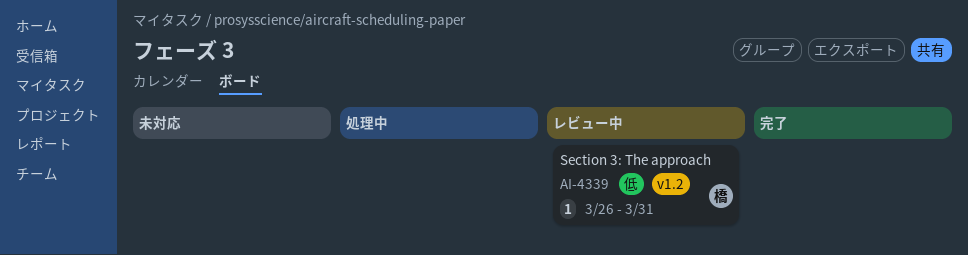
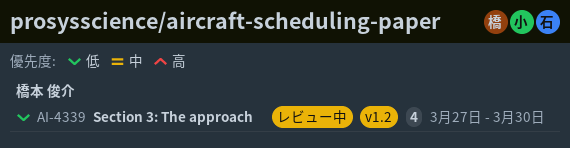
AI-4339, estimate: 1 -> 4
AI-4339, start: Mar 26 -> Mar 27
AI-4339, due: Mar 31 -> Mar 30

